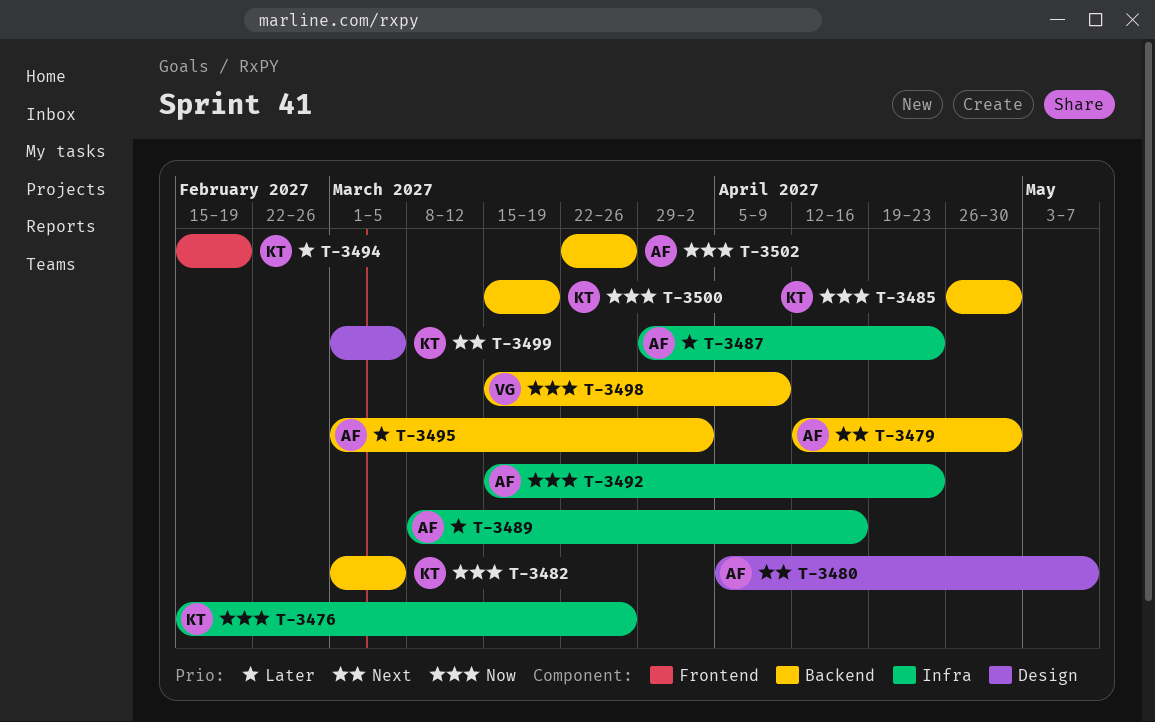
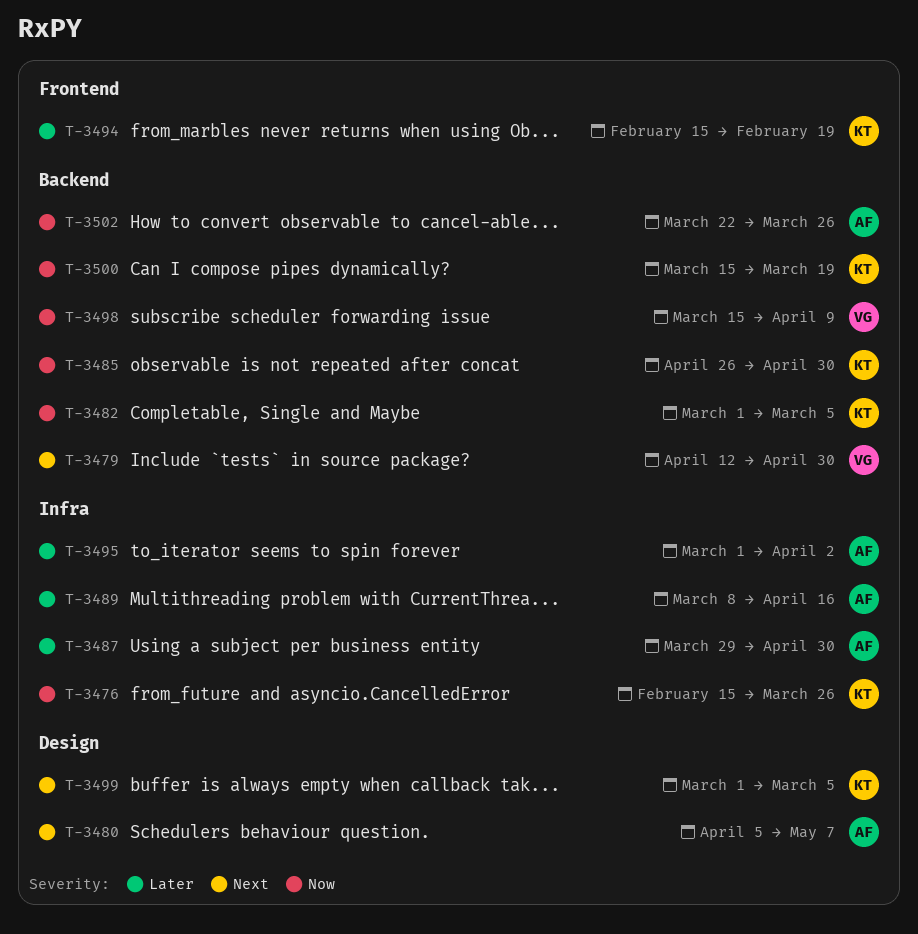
T-3479, owner: AF -> VG
T-3487, due: Apr 23 -> Apr 30
T-3492: present -> none
T-3495, label: Backend -> Infra

